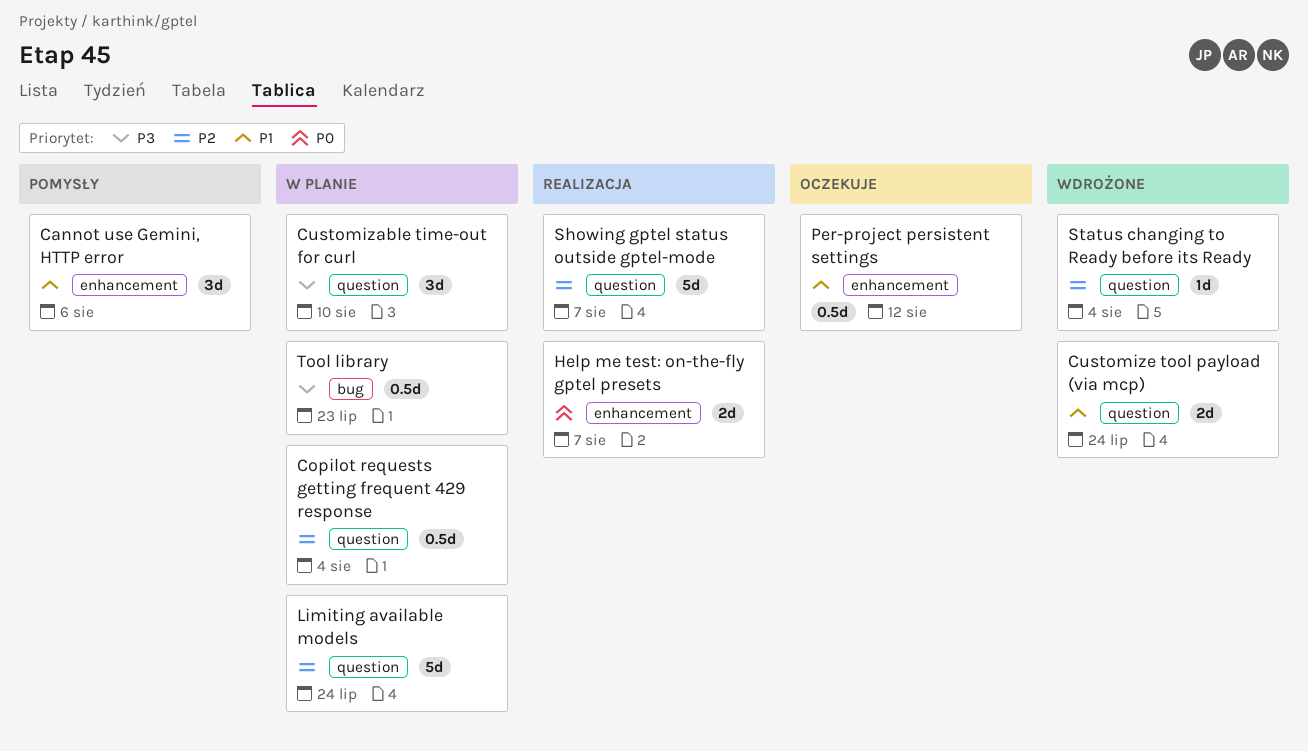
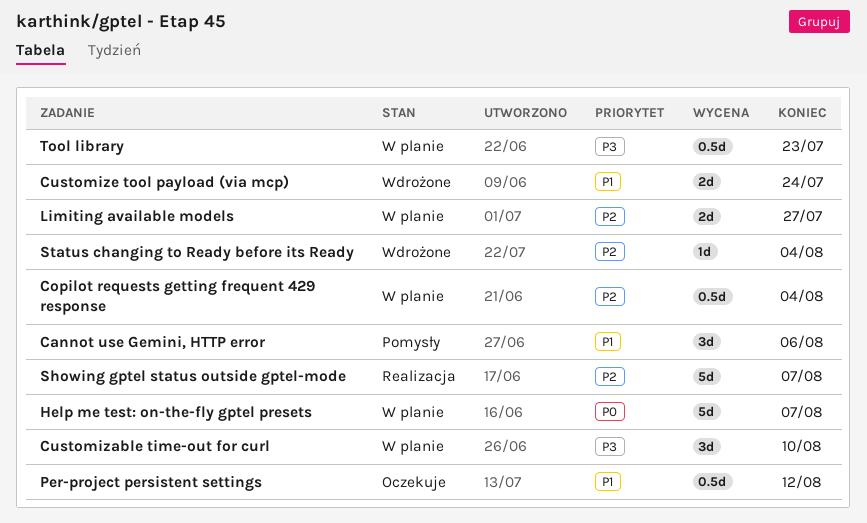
Help me test: on-the-fly gptel presets, status: Realizacja -> W planie
Help me test: on-the-fly gptel presets, estimate: 2d -> 5d
Limiting available models, estimate: 5d -> 2d
Limiting available models, due: Jul 24 -> Jul 27

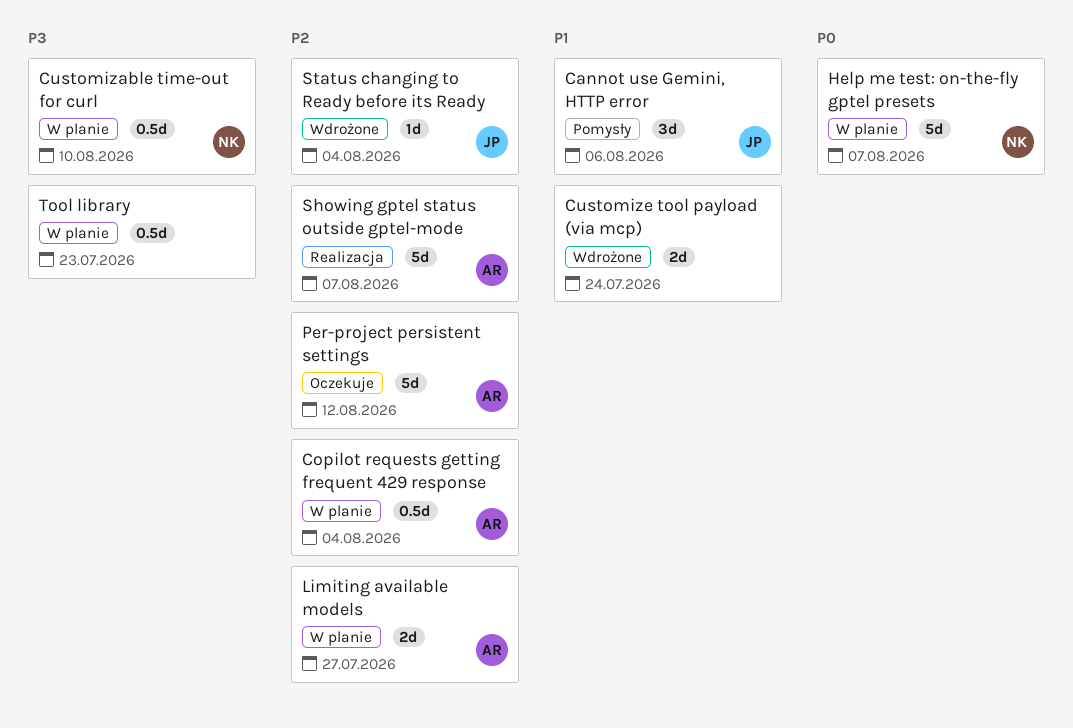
Customizable time-out for curl, estimate: 3d -> 0.5d
Per-project persistent settings, priority: P1 -> P2
Per-project persistent settings, estimate: 0.5d -> 5d

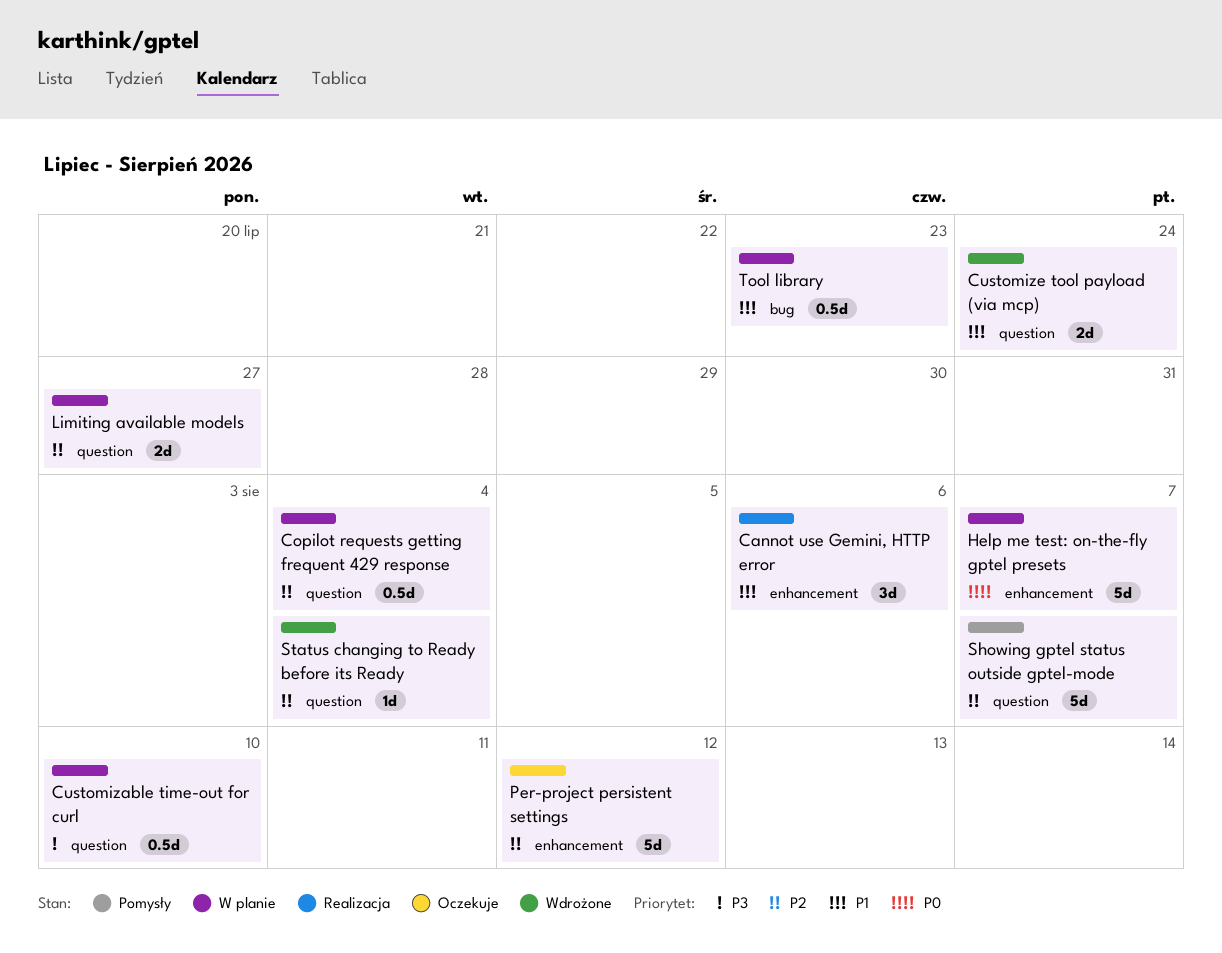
Cannot use Gemini, HTTP error, status: Pomysły -> Realizacja
Showing gptel status outside gptel-mode, status: Realizacja -> Pomysły
Tool library, priority: P3 -> P1

